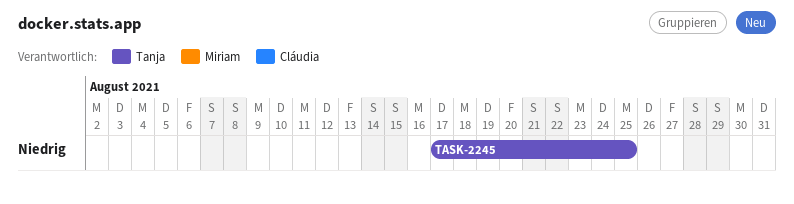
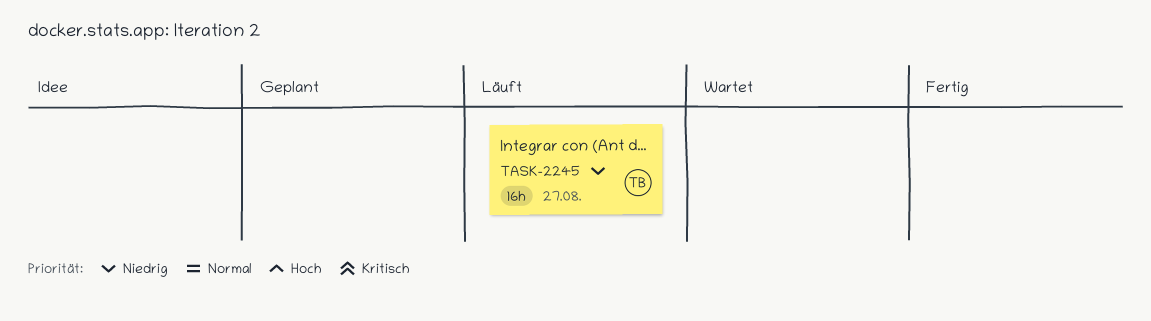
TASK-2245, due: Aug 25 -> Aug 27

